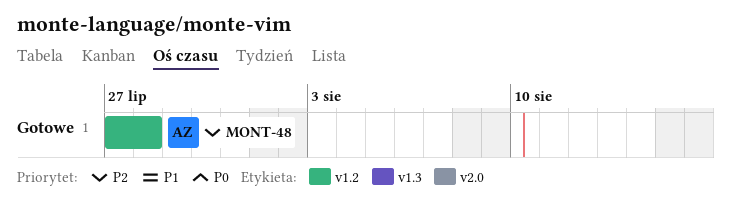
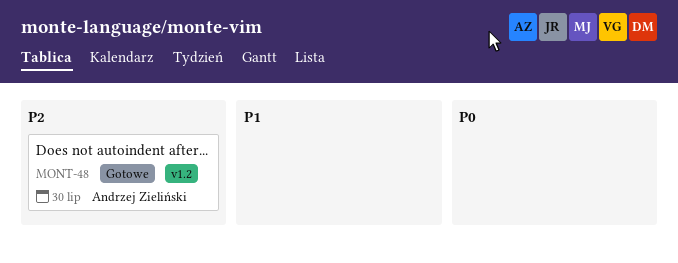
MONT-48, due: Jul 28 -> Jul 30

